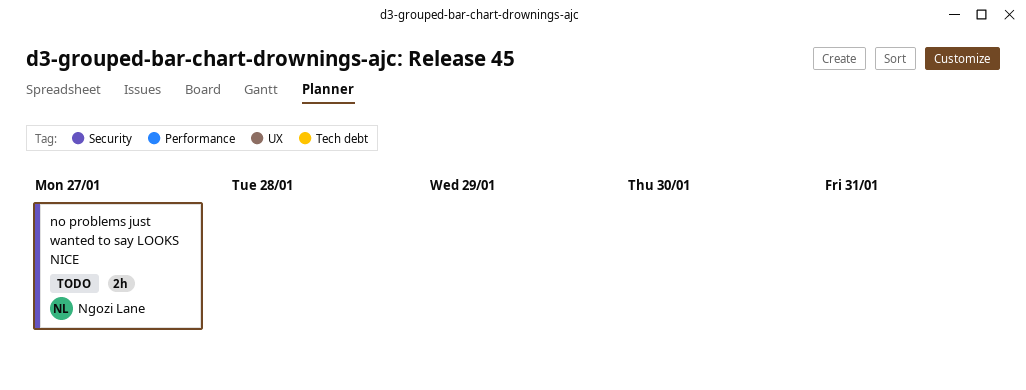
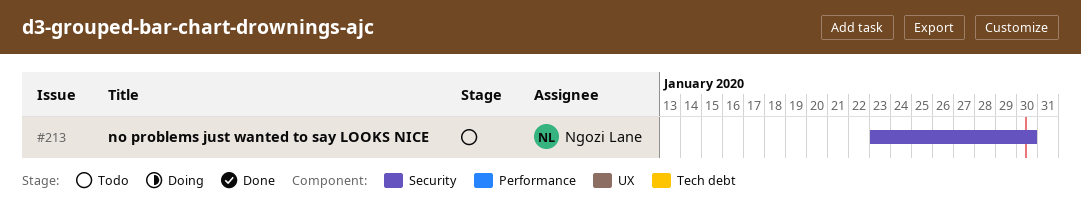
no problems just wanted to say LOOKS NICE, due: Jan 27 -> Jan 30

